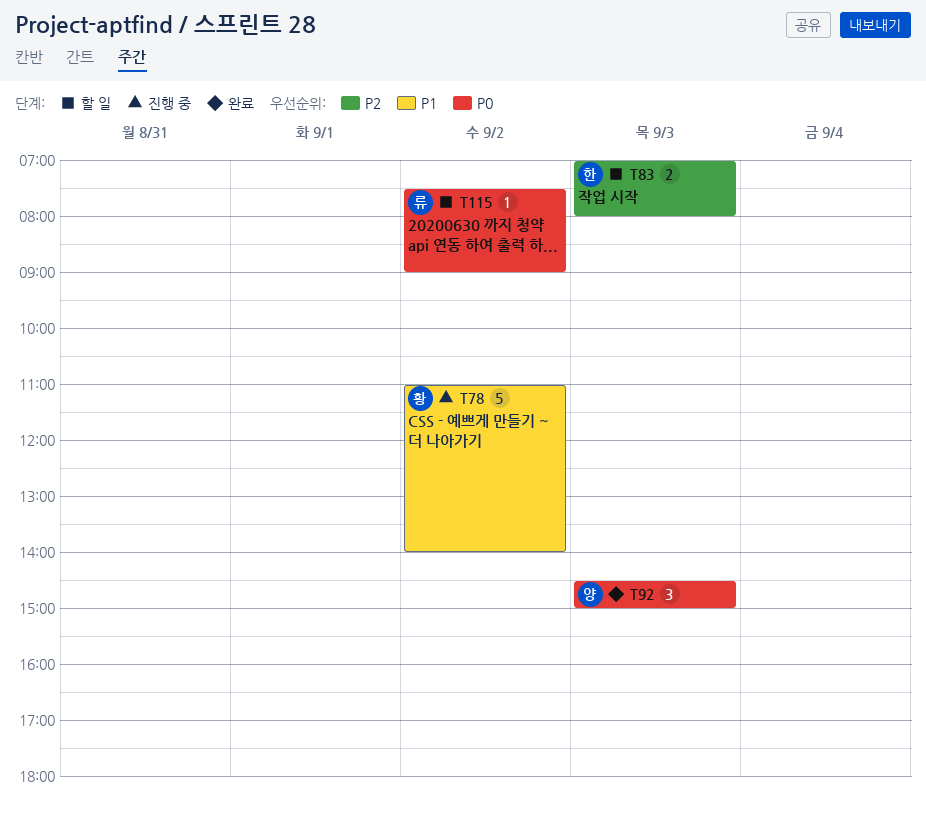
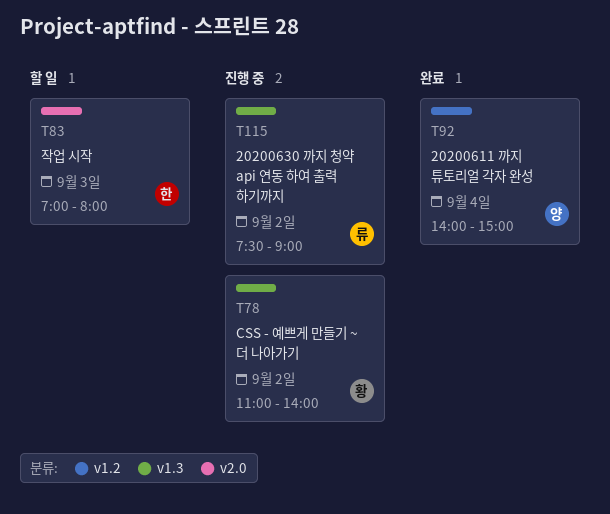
T92, day: Sep 3 -> Sep 4
T92, begins: 14:30 -> 14:00
T115, status: 할 일 -> 진행 중

